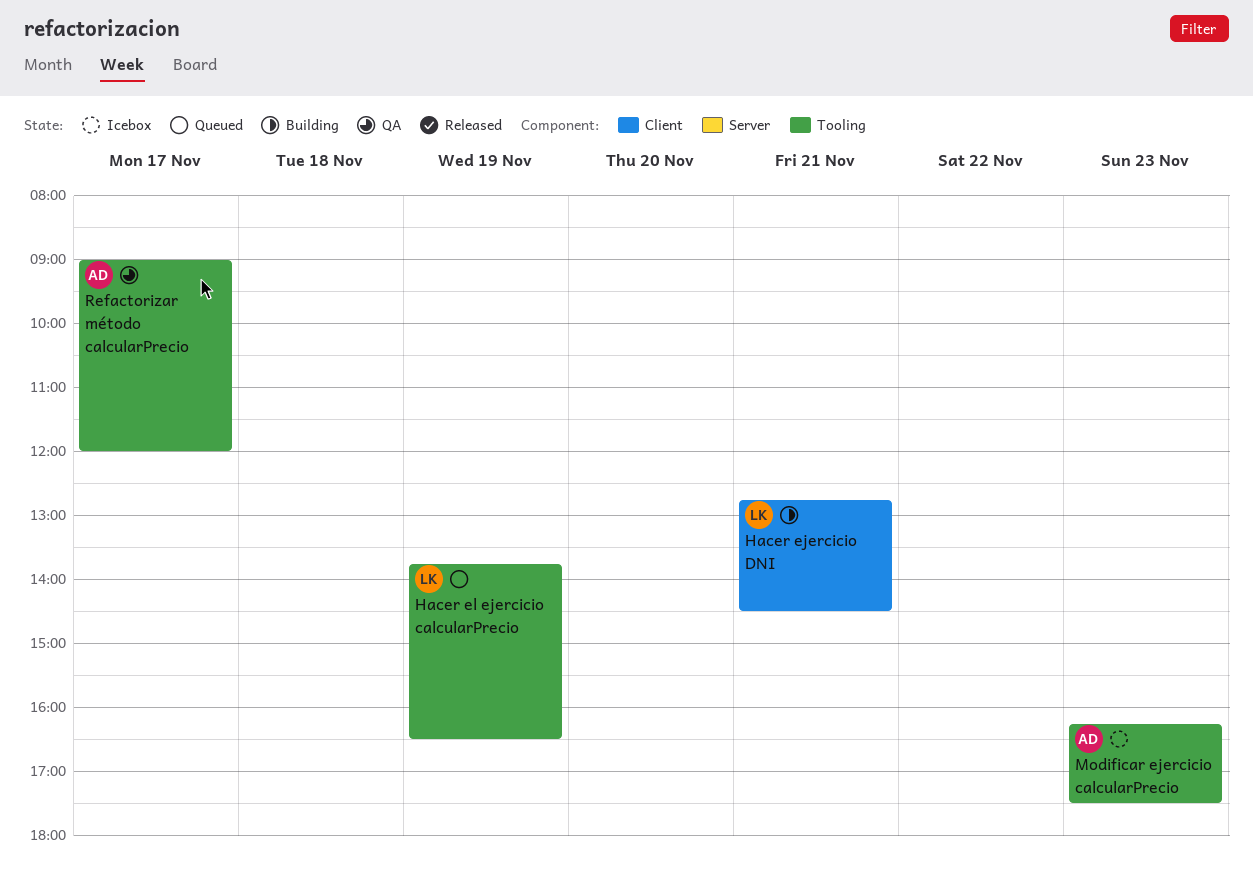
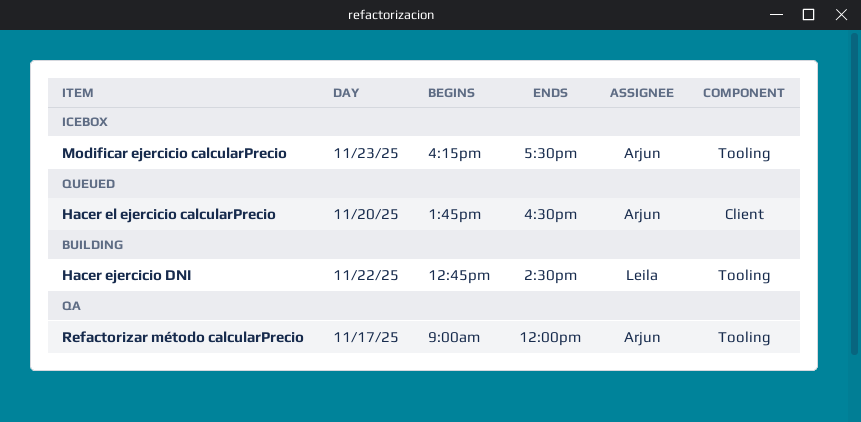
Hacer ejercicio DNI, label: Client -> Tooling
Hacer ejercicio DNI, day: Nov 21 -> Nov 22
Hacer el ejercicio calcularPrecio, owner: Leila -> Arjun
Hacer el ejercicio calcularPrecio, label: Tooling -> Client
Hacer el ejercicio calcularPrecio, day: Nov 19 -> Nov 20

